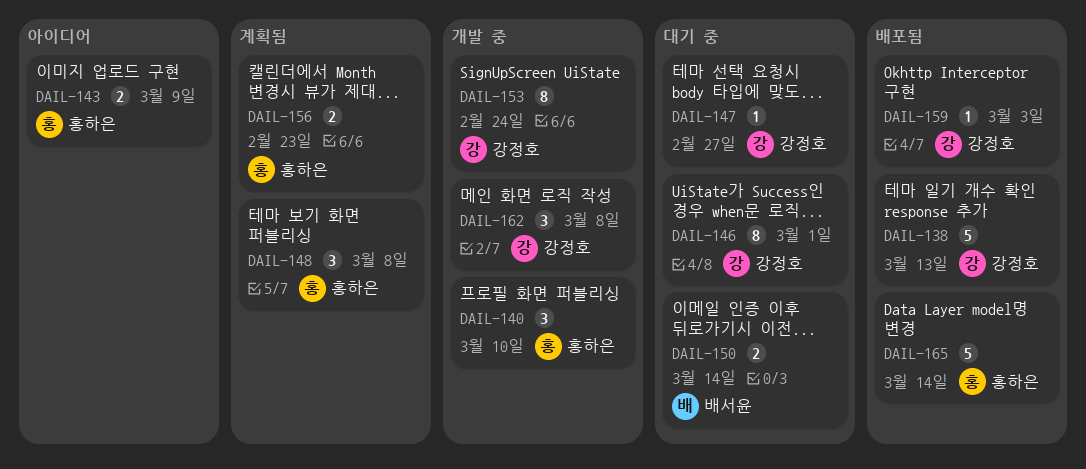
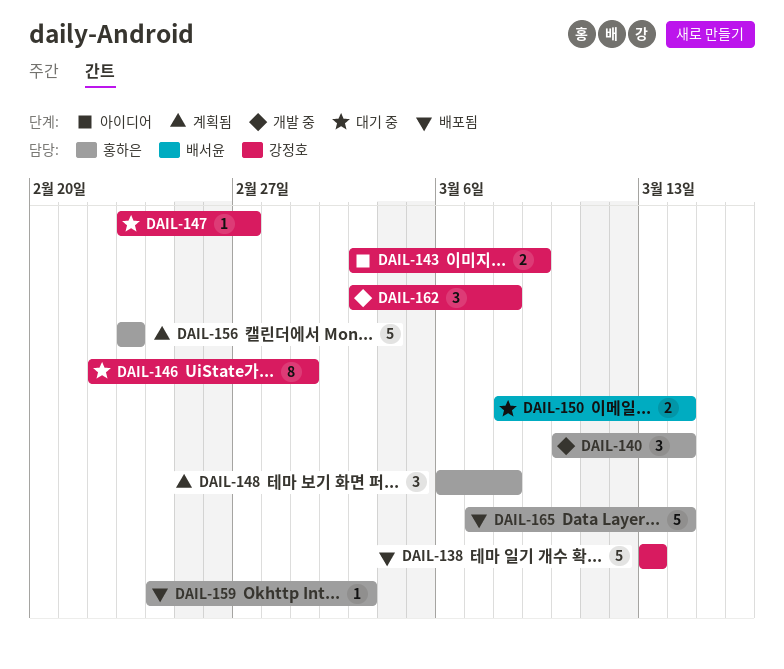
DAIL-140, due: Mar 10 -> Mar 14
DAIL-143, owner: 홍하은 -> 강정호
DAIL-153: present -> none
DAIL-156, estimate: 2 -> 5
DAIL-159, owner: 강정호 -> 홍하은

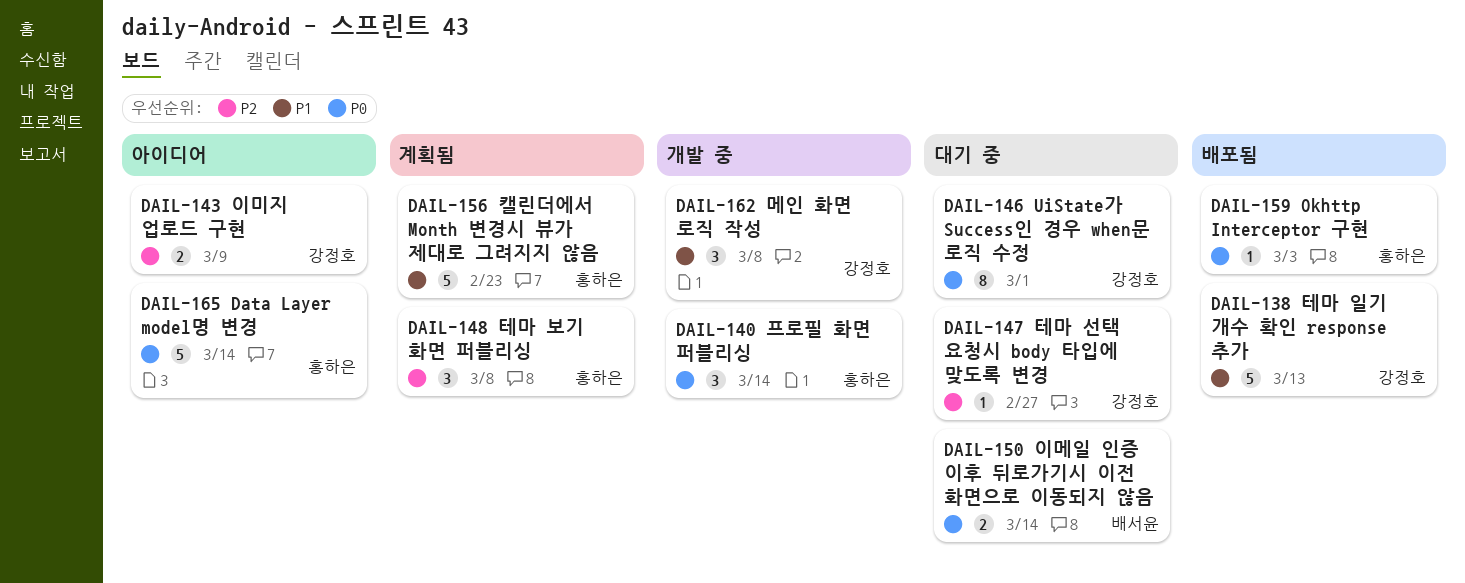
DAIL-165, status: 배포됨 -> 아이디어

